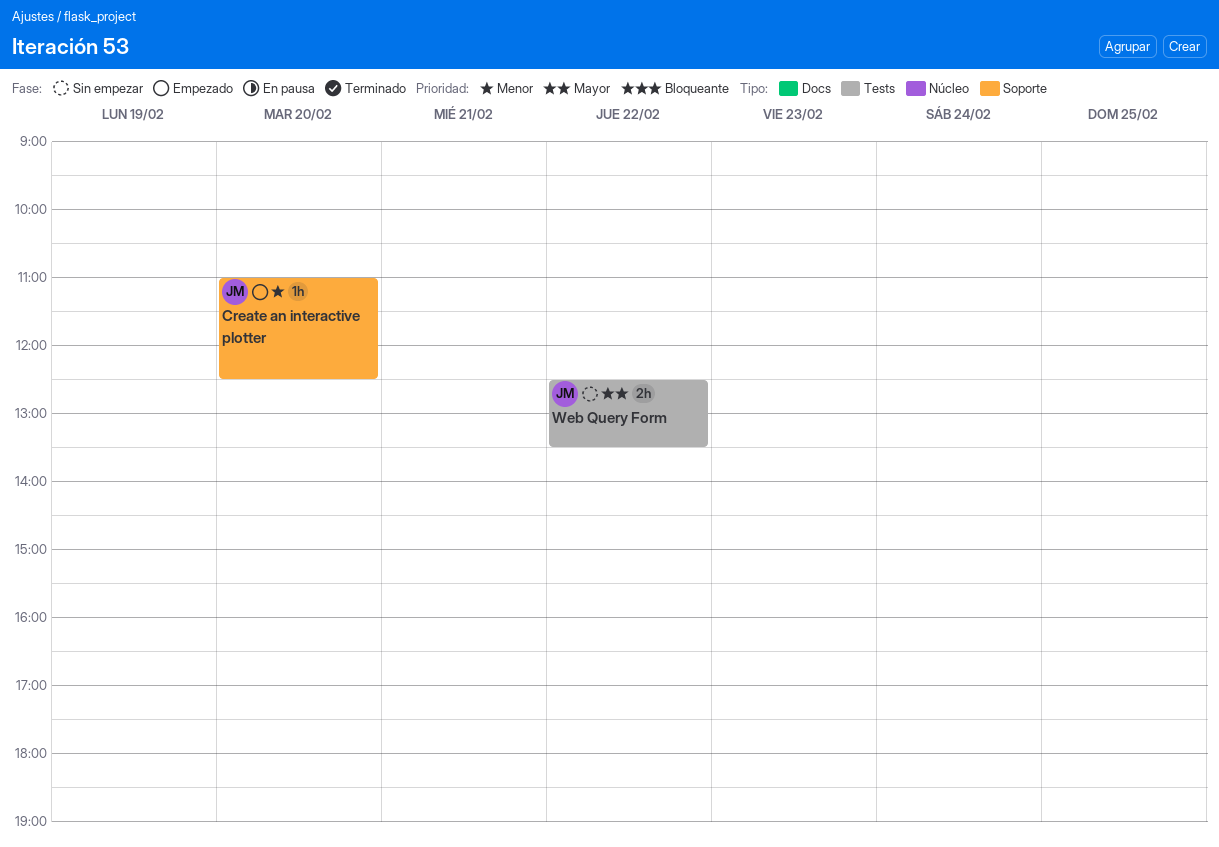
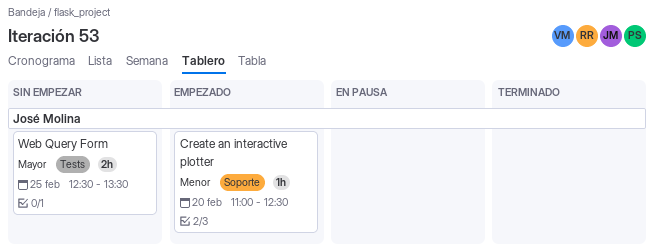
Web Query Form, day: Feb 22 -> Feb 25

